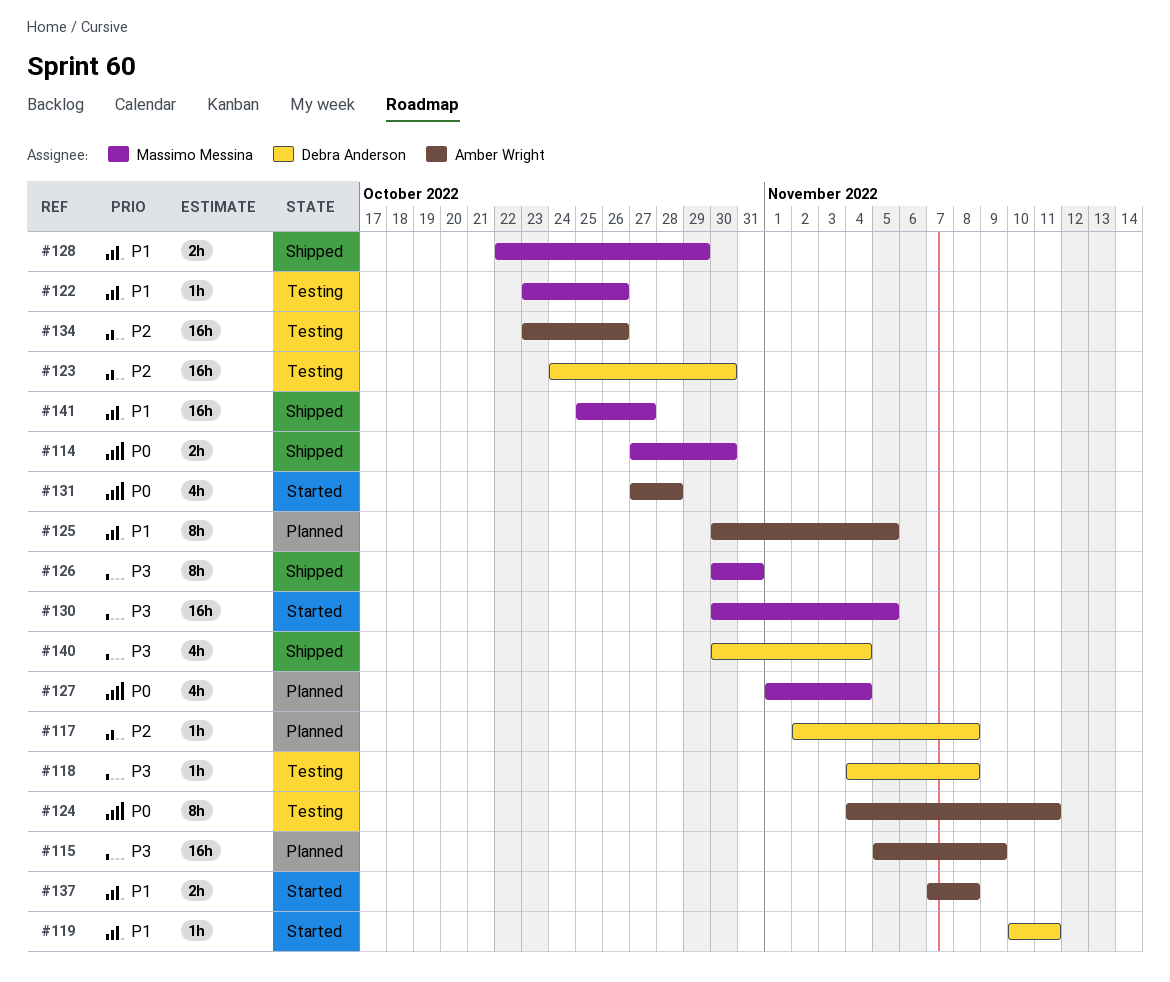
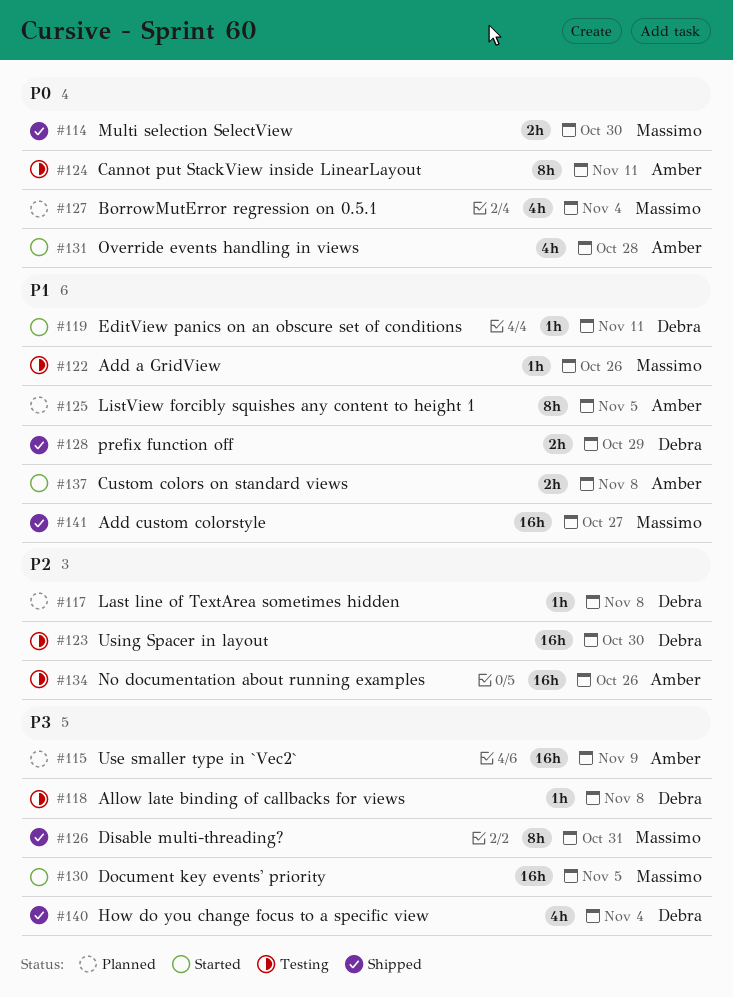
#128, owner: Massimo Messina -> Debra Anderson

